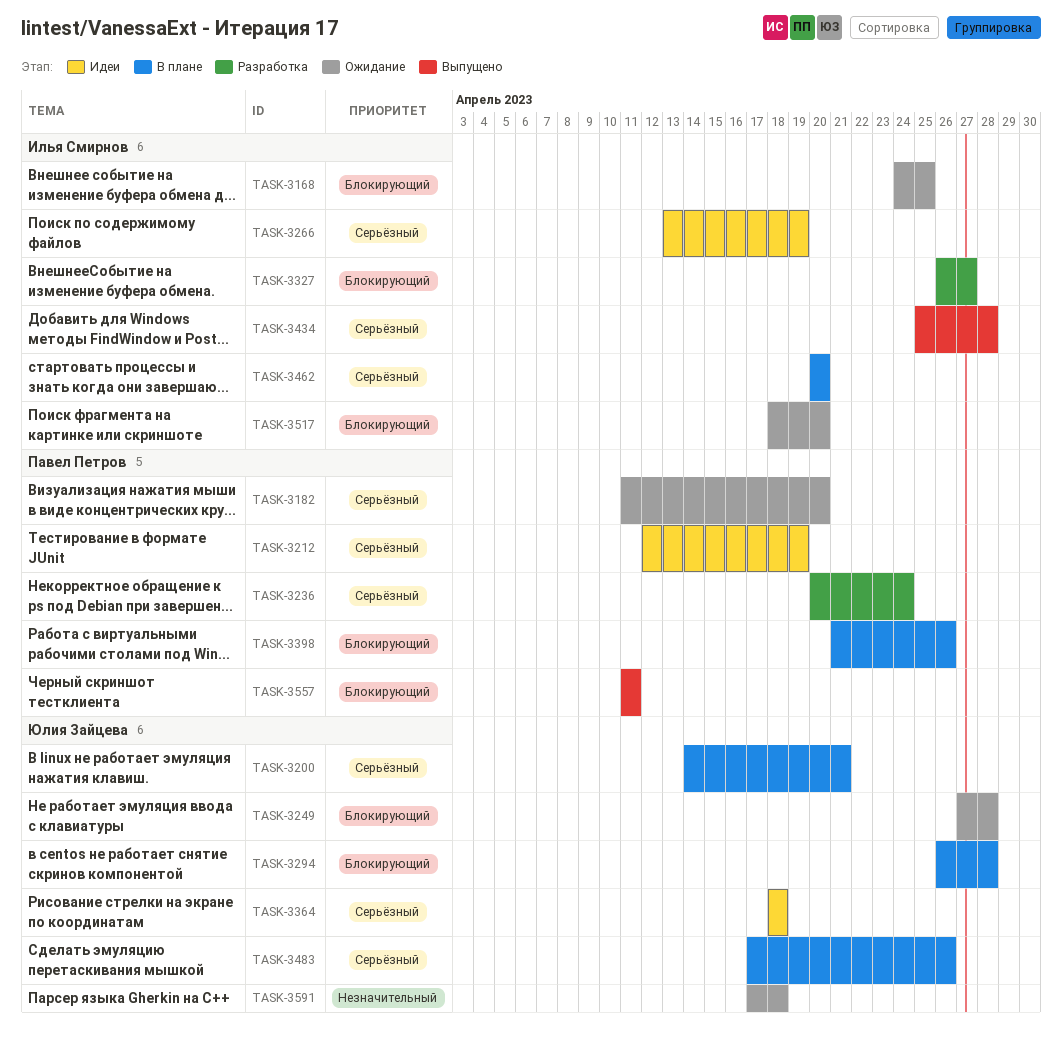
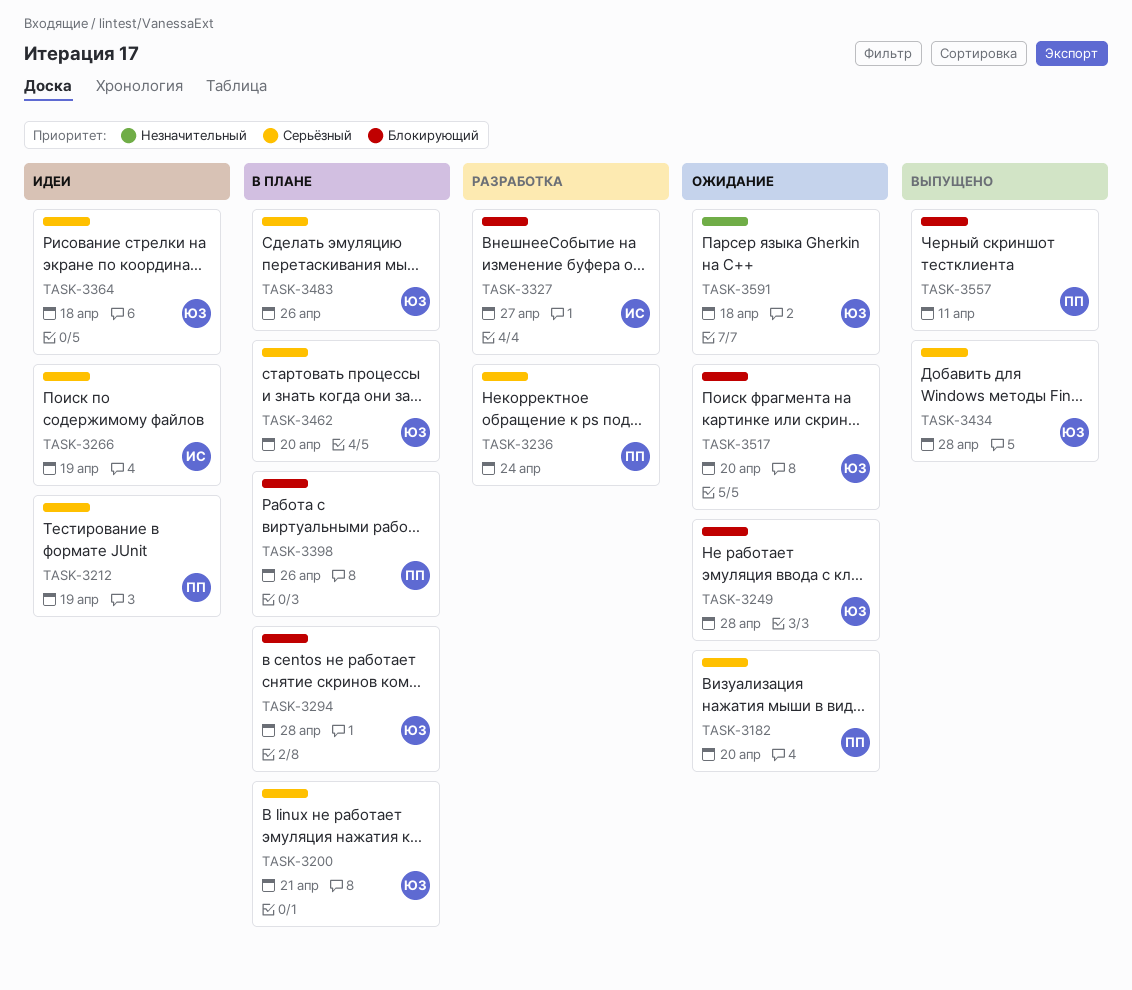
TASK-3168: present -> none
TASK-3434, owner: Илья Смирнов -> Юлия Зайцева
TASK-3462, owner: Илья Смирнов -> Юлия Зайцева
TASK-3517, owner: Илья Смирнов -> Юлия Зайцева

